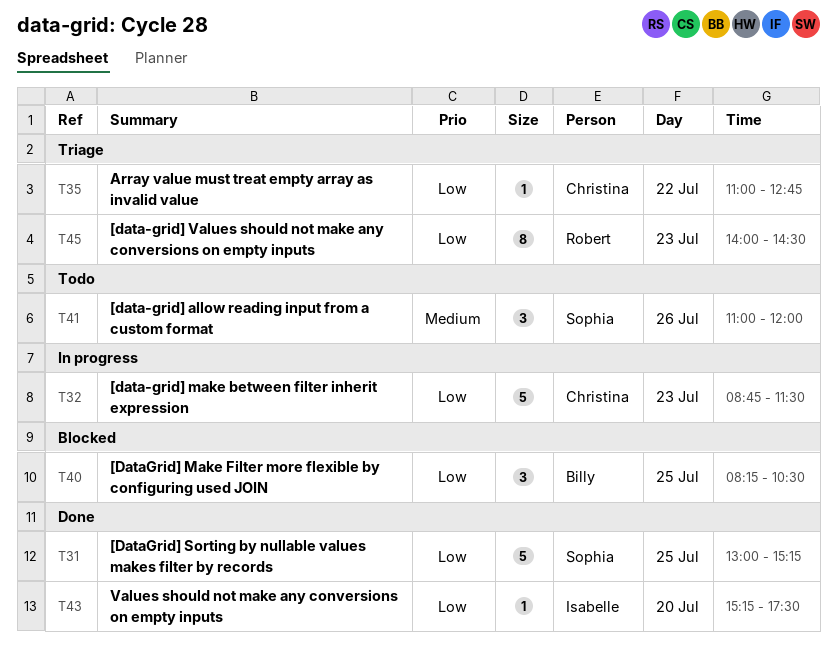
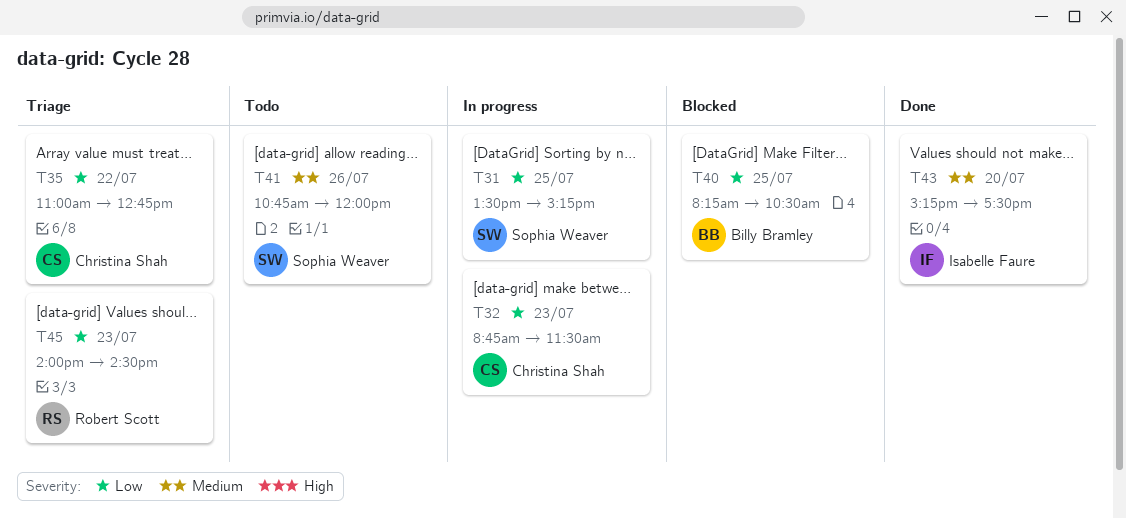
T31, status: Done -> In progress
T31, begins: 13:00 -> 13:30
T41, begins: 11:00 -> 10:45
T43, priority: Low -> Medium

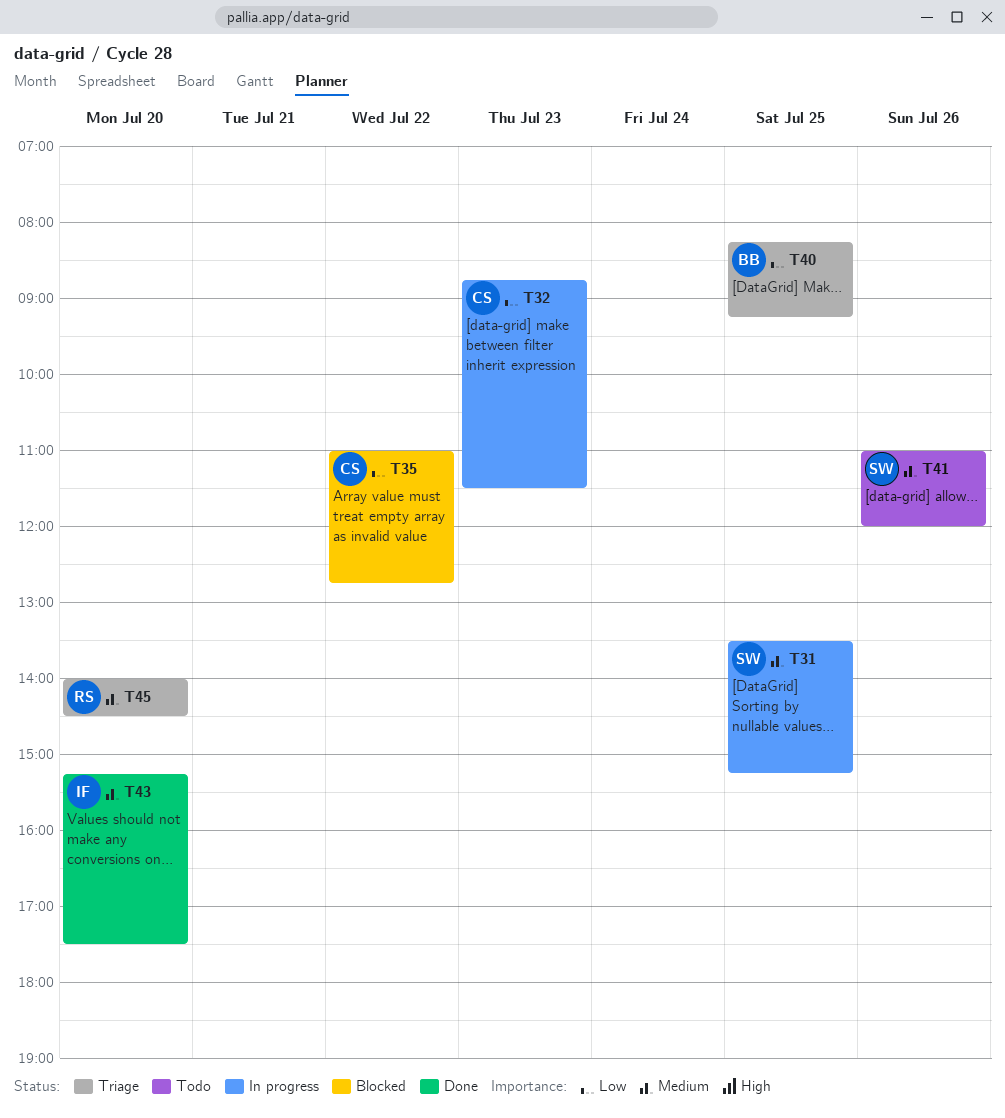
T31, priority: Low -> Medium
T35, status: Triage -> Blocked
T40, status: Blocked -> Triage
T40, ends: 10:30 -> 09:15
T41, begins: 10:45 -> 11:00
T45, priority: Low -> Medium
T45, day: Jul 23 -> Jul 20

